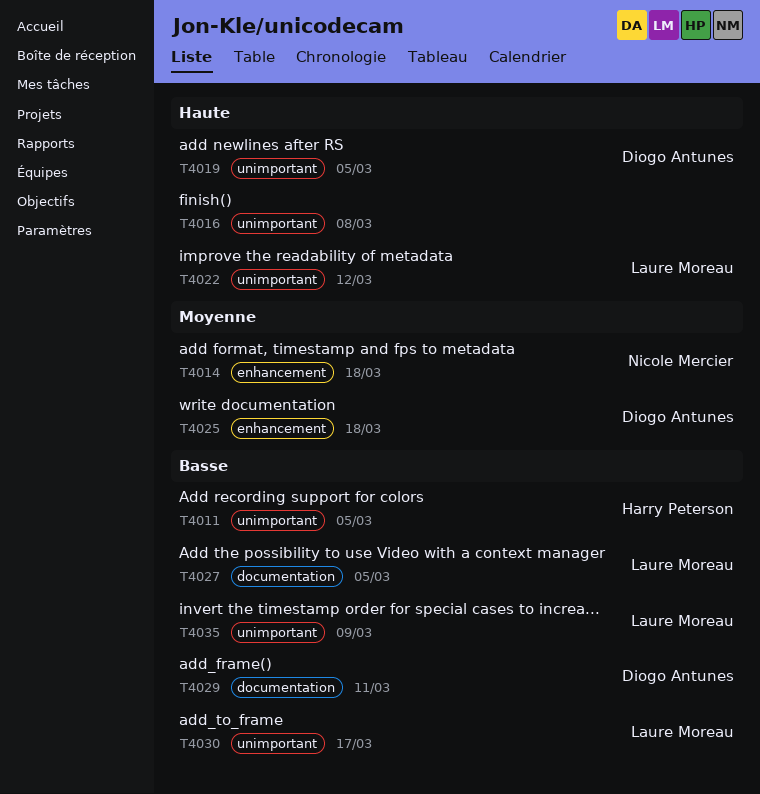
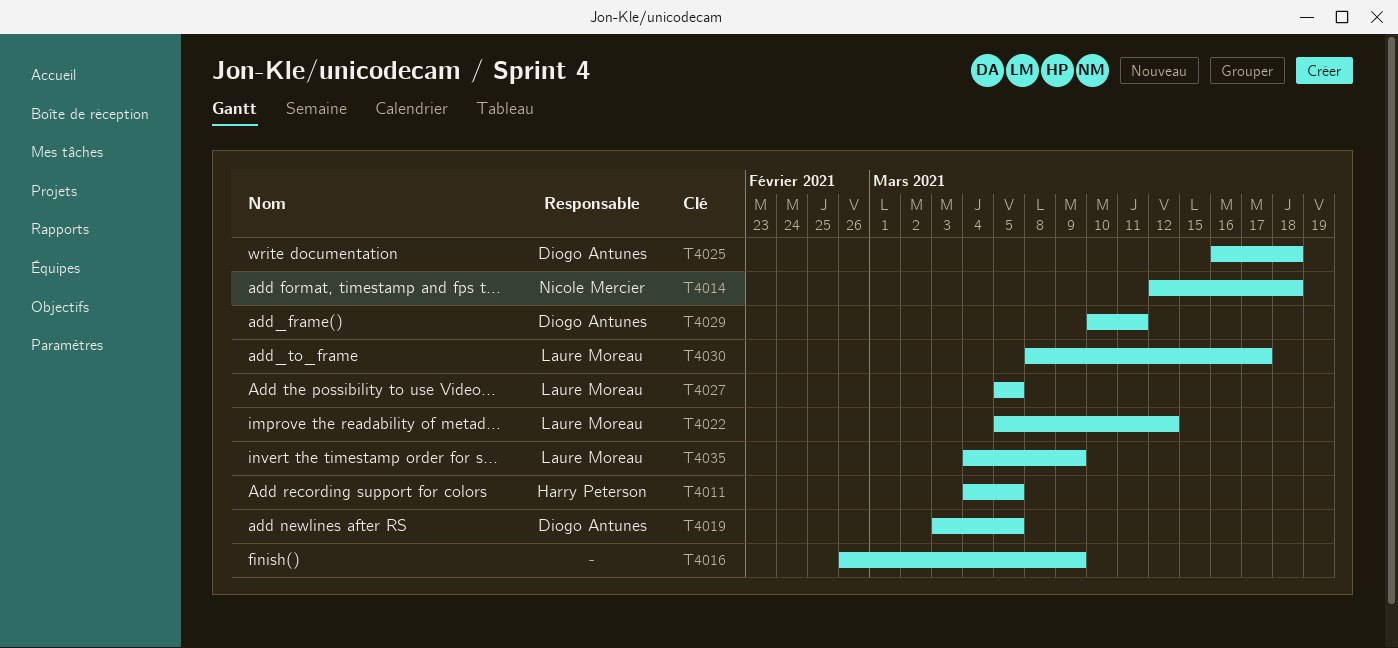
T4016, due: Mar 8 -> Mar 9

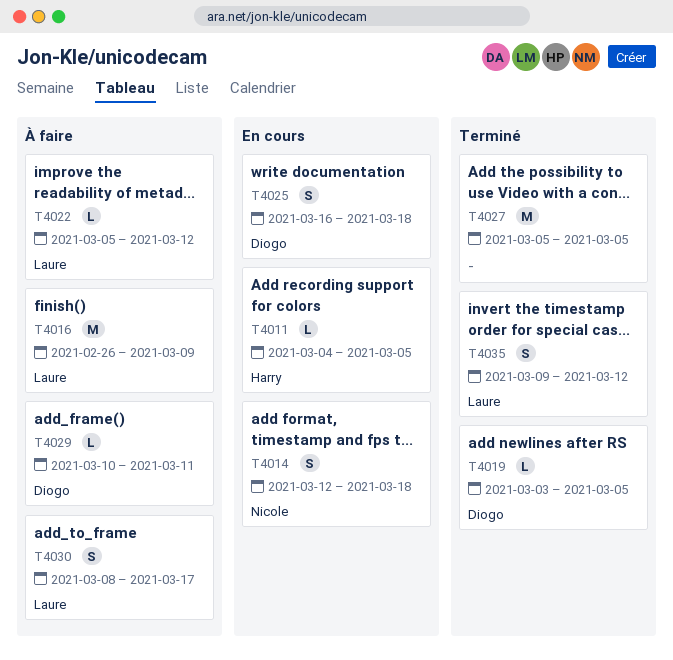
T4016, owner: none -> Laure Moreau
T4027, owner: Laure Moreau -> none
T4035, start: Mar 4 -> Mar 9
T4035, due: Mar 9 -> Mar 12

